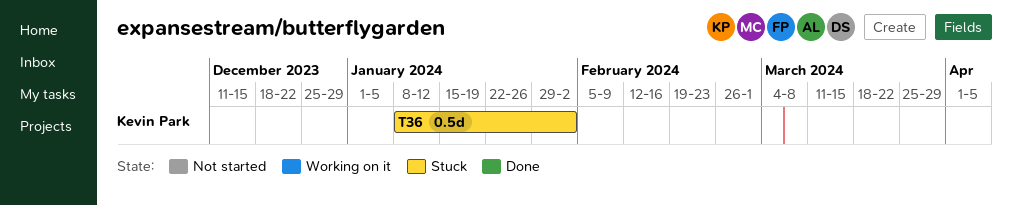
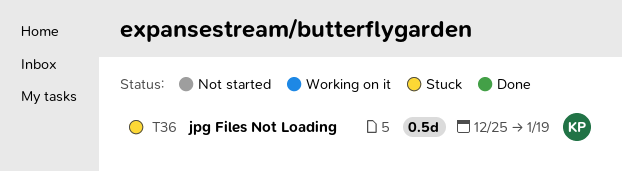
T36, start: Jan 8 -> Dec 25
T36, due: Feb 2 -> Jan 19

